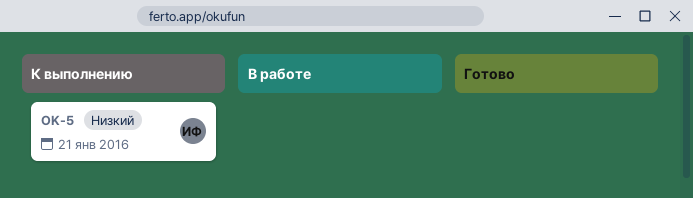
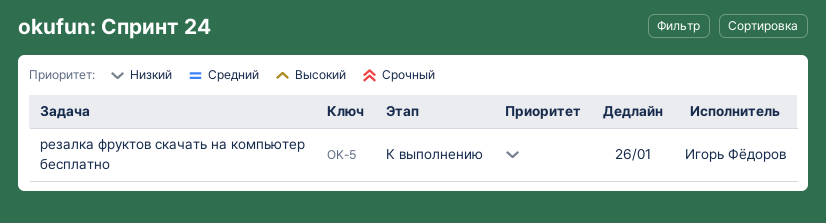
OK-5, due: Jan 21 -> Jan 26

